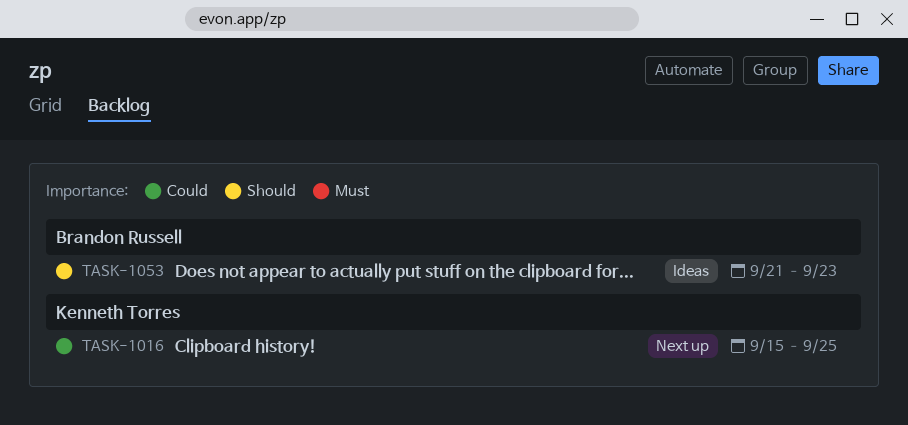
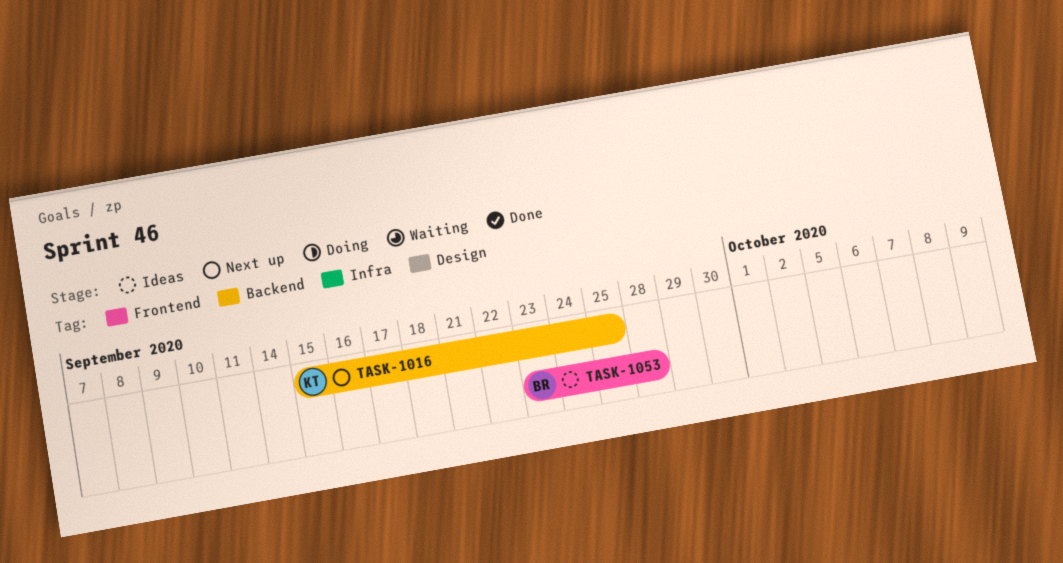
TASK-1053, start: Sep 21 -> Sep 23
TASK-1053, due: Sep 23 -> Sep 28

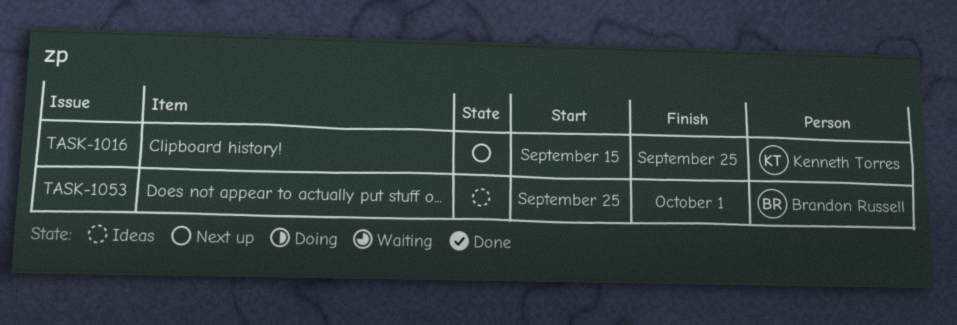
TASK-1053, start: Sep 23 -> Sep 25
TASK-1053, due: Sep 28 -> Oct 1

